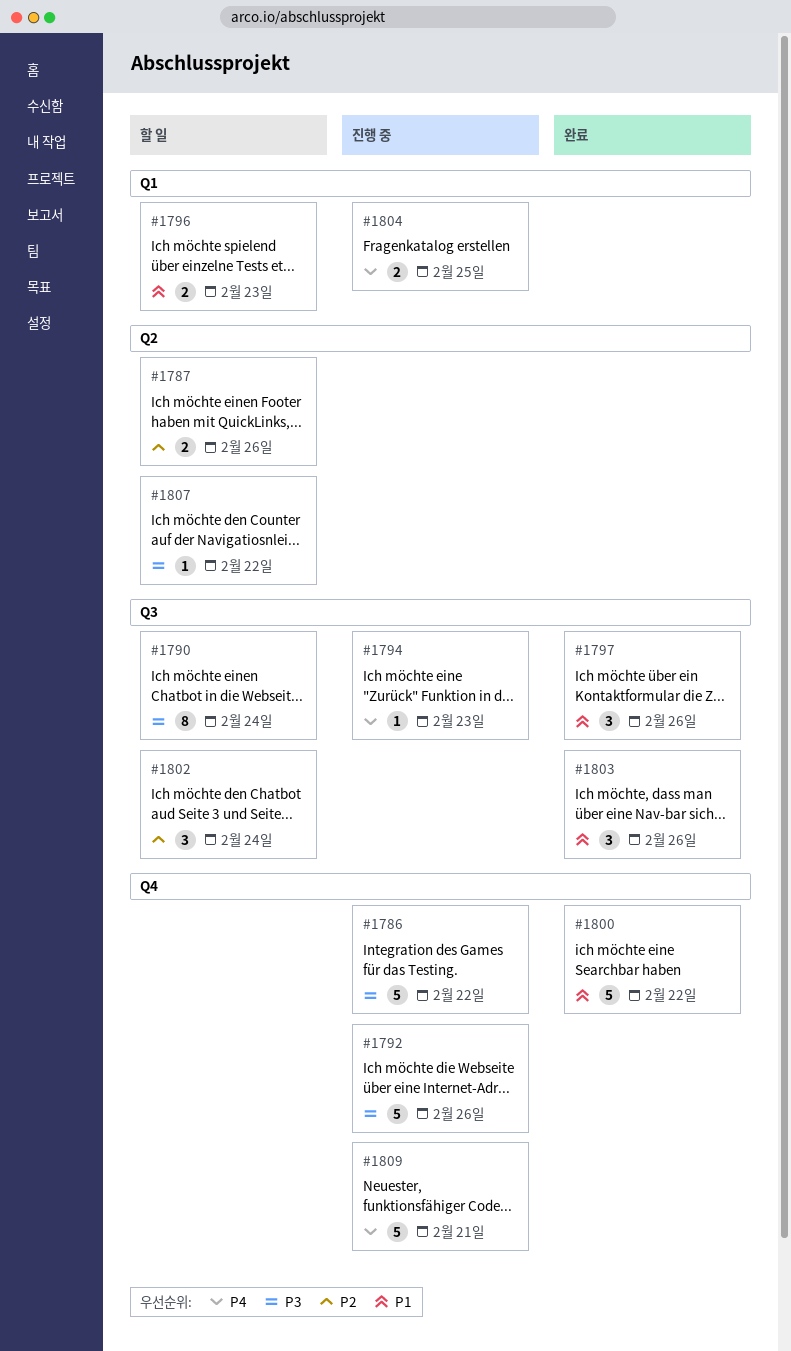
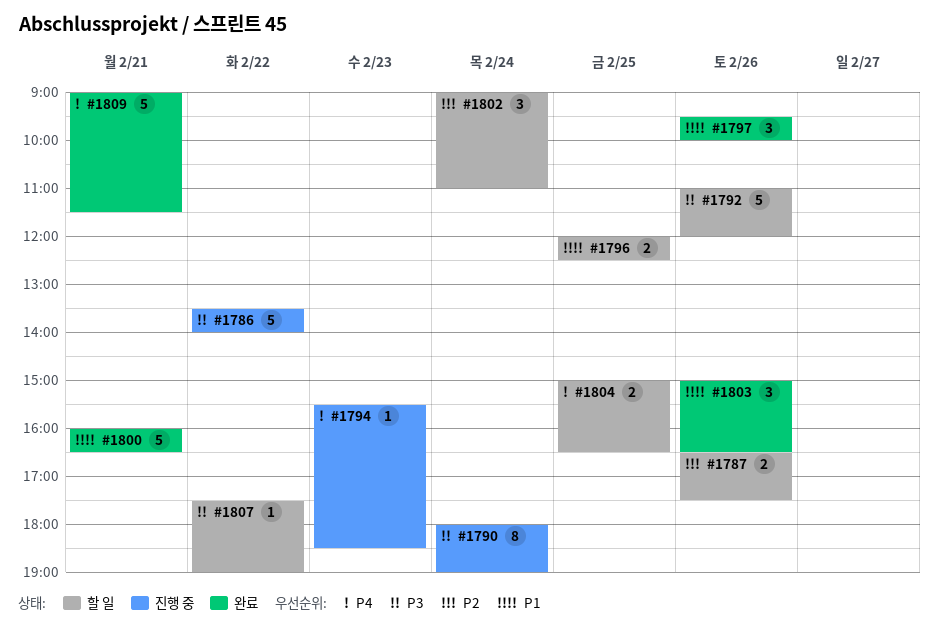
#1790, status: 할 일 -> 진행 중
#1792, status: 진행 중 -> 할 일
#1796, day: Feb 23 -> Feb 25
#1800, day: Feb 22 -> Feb 21
#1804, status: 진행 중 -> 할 일
#1809, status: 진행 중 -> 완료

